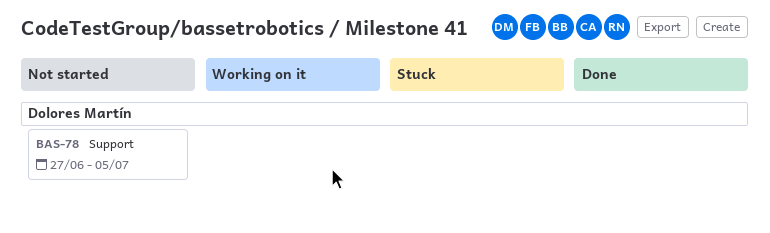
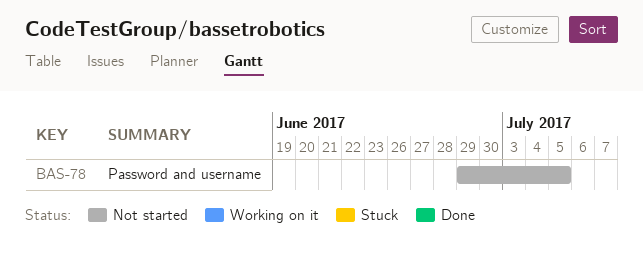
BAS-78, start: Jun 27 -> Jun 29

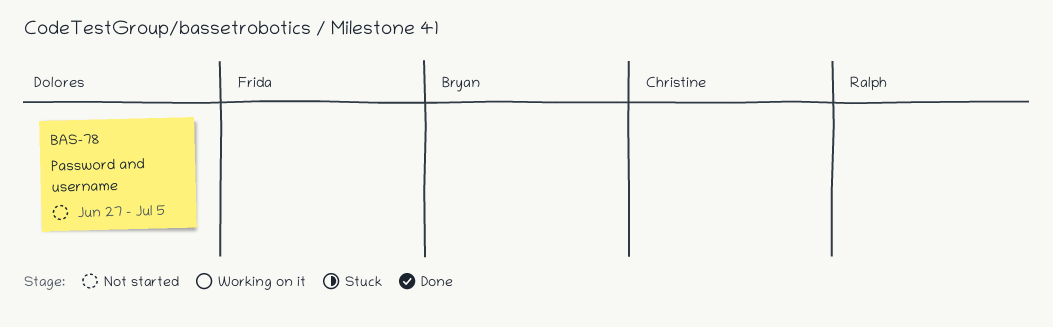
BAS-78, start: Jun 29 -> Jun 27

